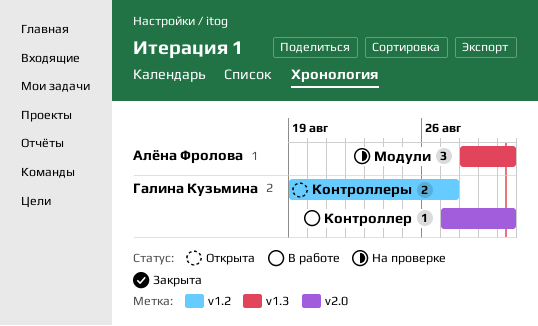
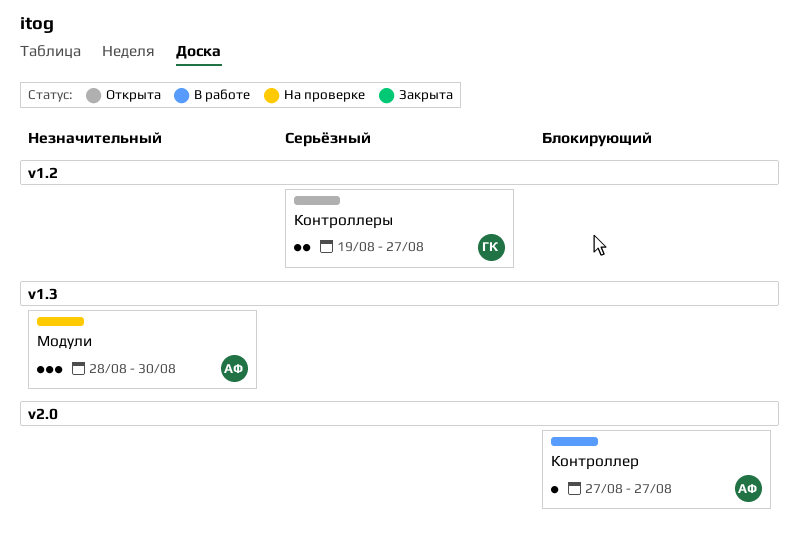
Контроллер, owner: Галина Кузьмина -> Алёна Фролова
Контроллер, due: Aug 30 -> Aug 27

